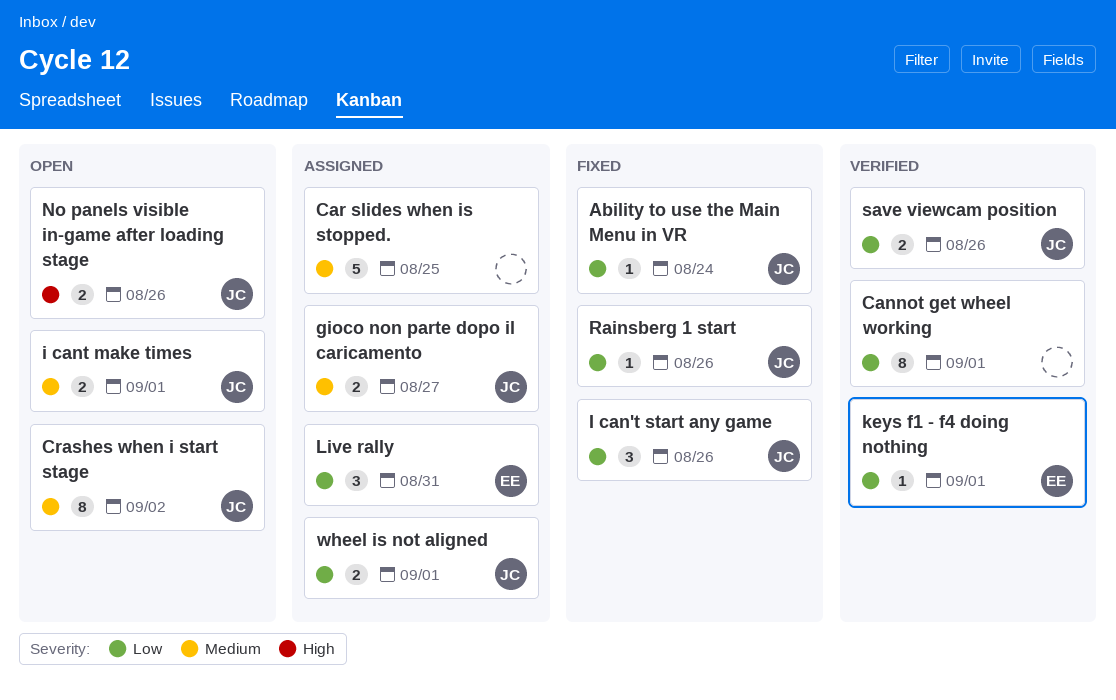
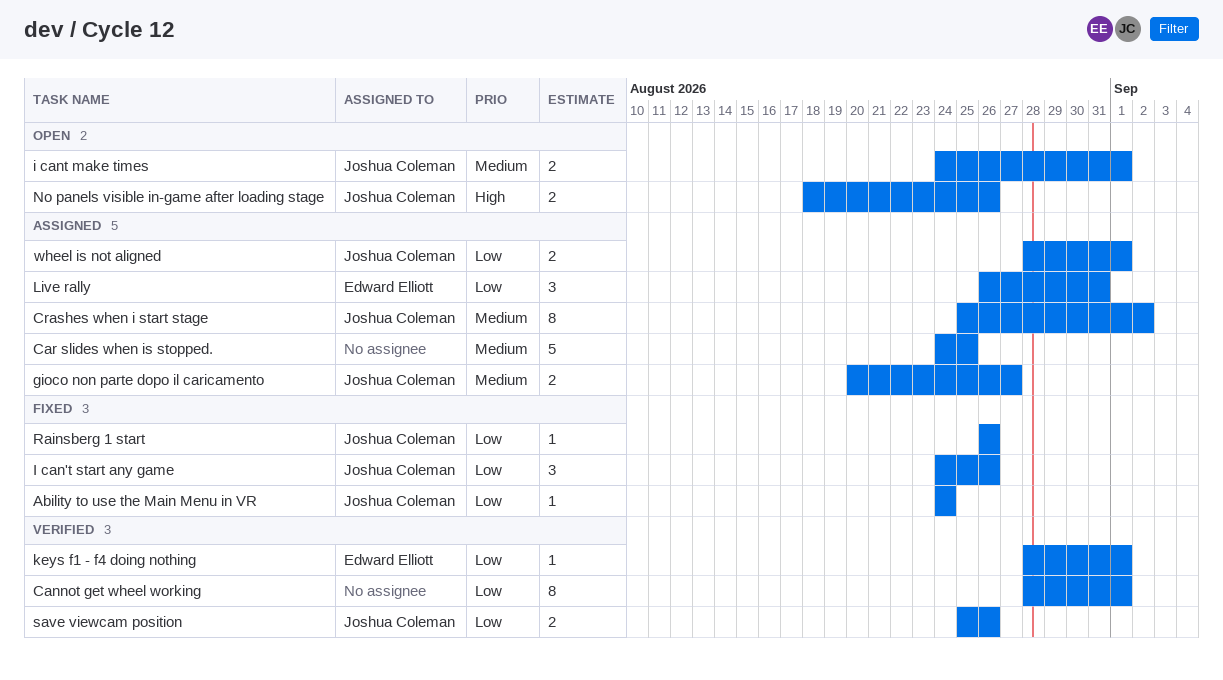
Crashes when i start stage, status: Open -> Assigned

